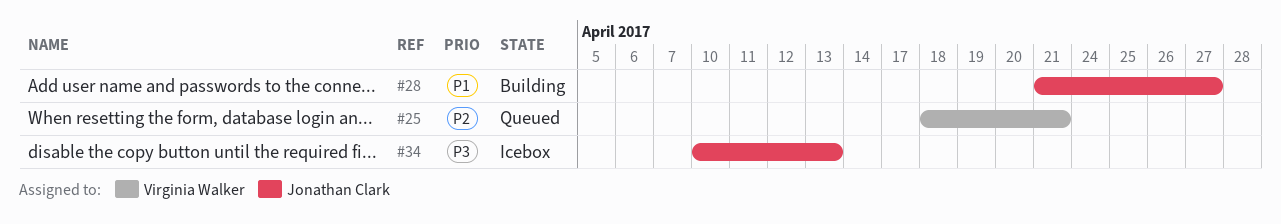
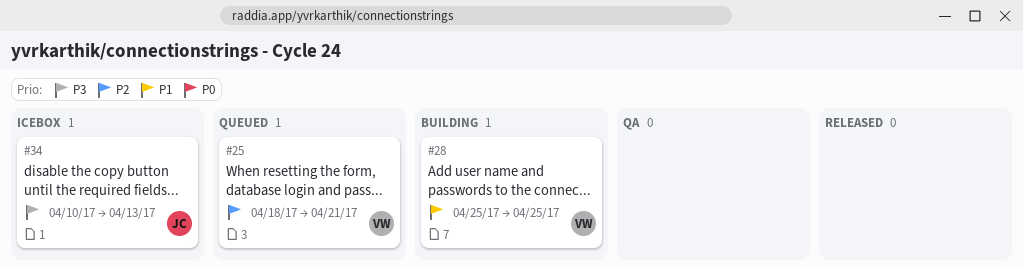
#28, owner: Jonathan Clark -> Virginia Walker
#28, start: Apr 21 -> Apr 25
#28, due: Apr 27 -> Apr 25

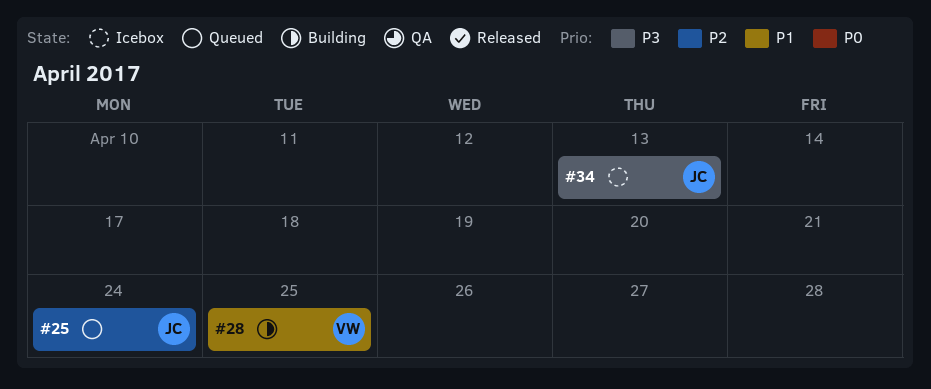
#25, owner: VW -> JC
#25, due: Apr 21 -> Apr 24

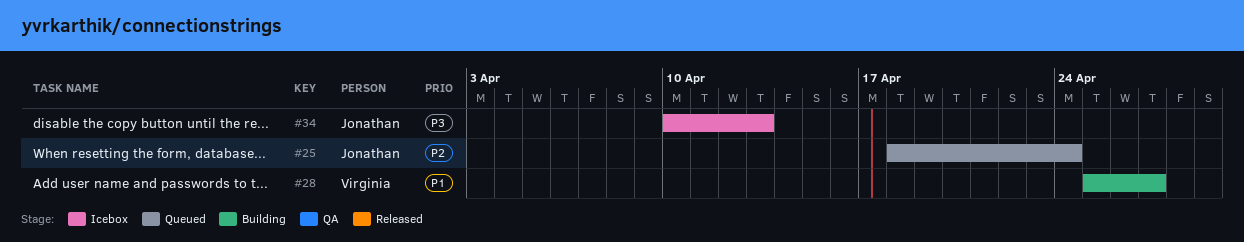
#28, due: Apr 25 -> Apr 27

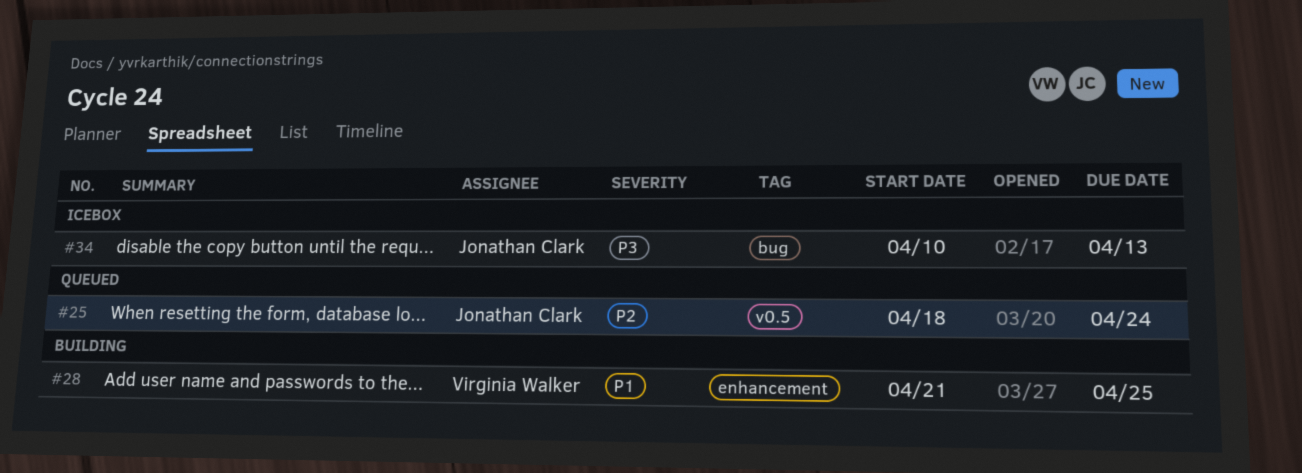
#28, start: Apr 25 -> Apr 21
#28, due: Apr 27 -> Apr 25

